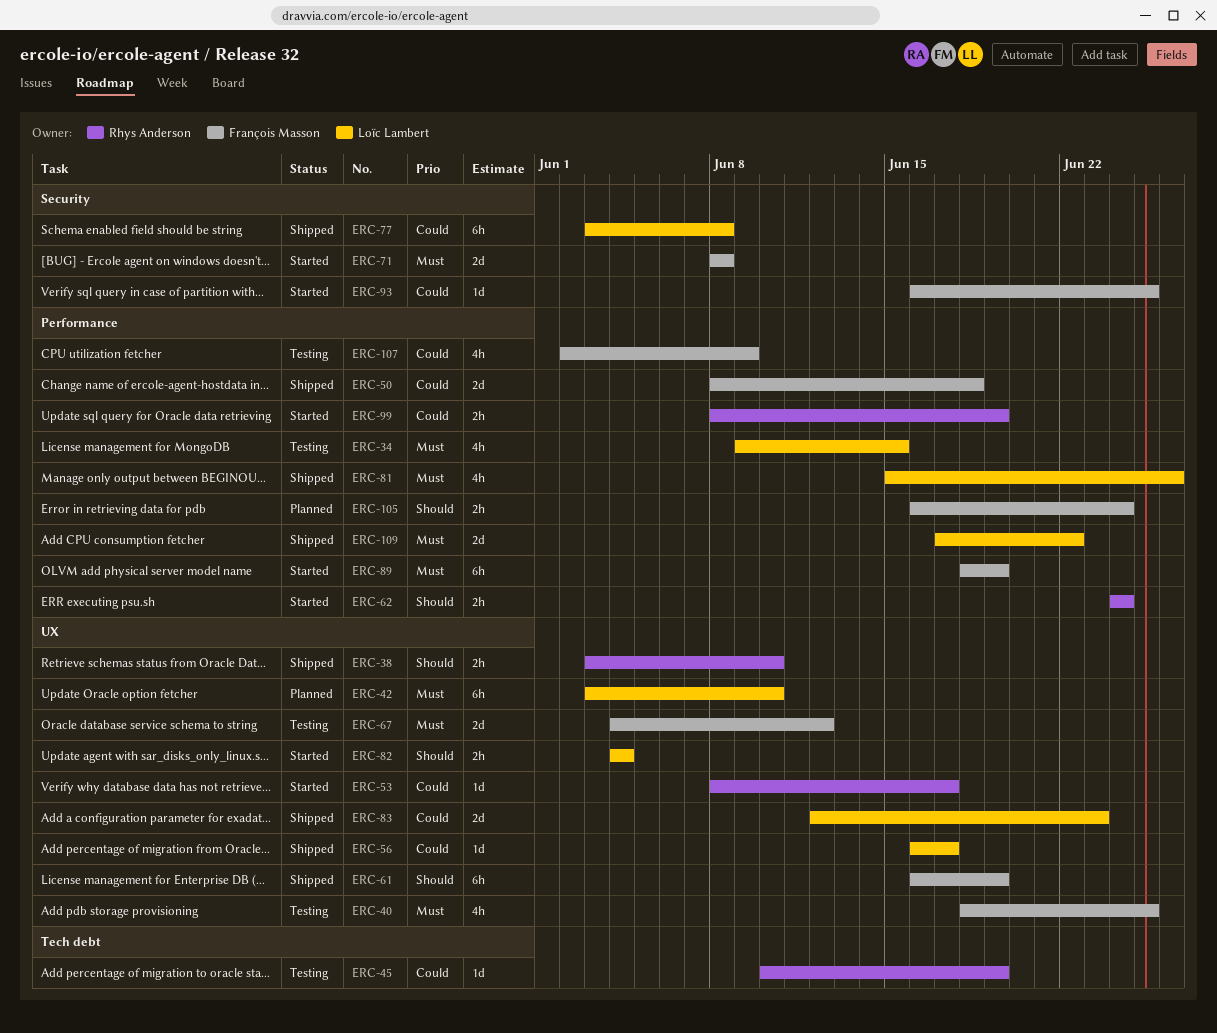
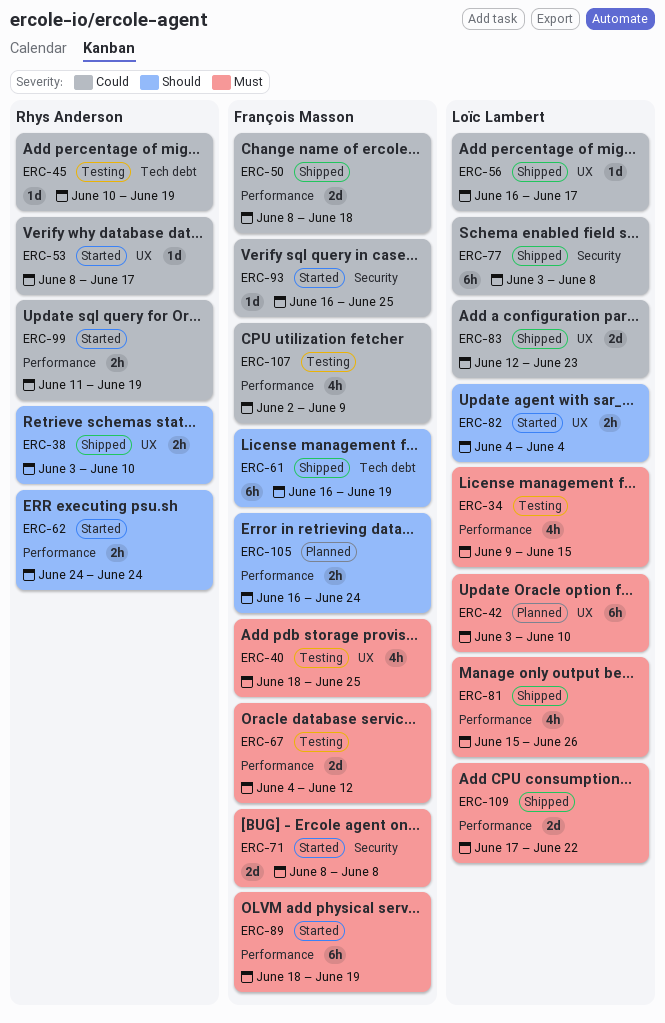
ERC-61, label: UX -> Tech debt
ERC-67, label: UX -> Performance
ERC-99, start: Jun 8 -> Jun 11

